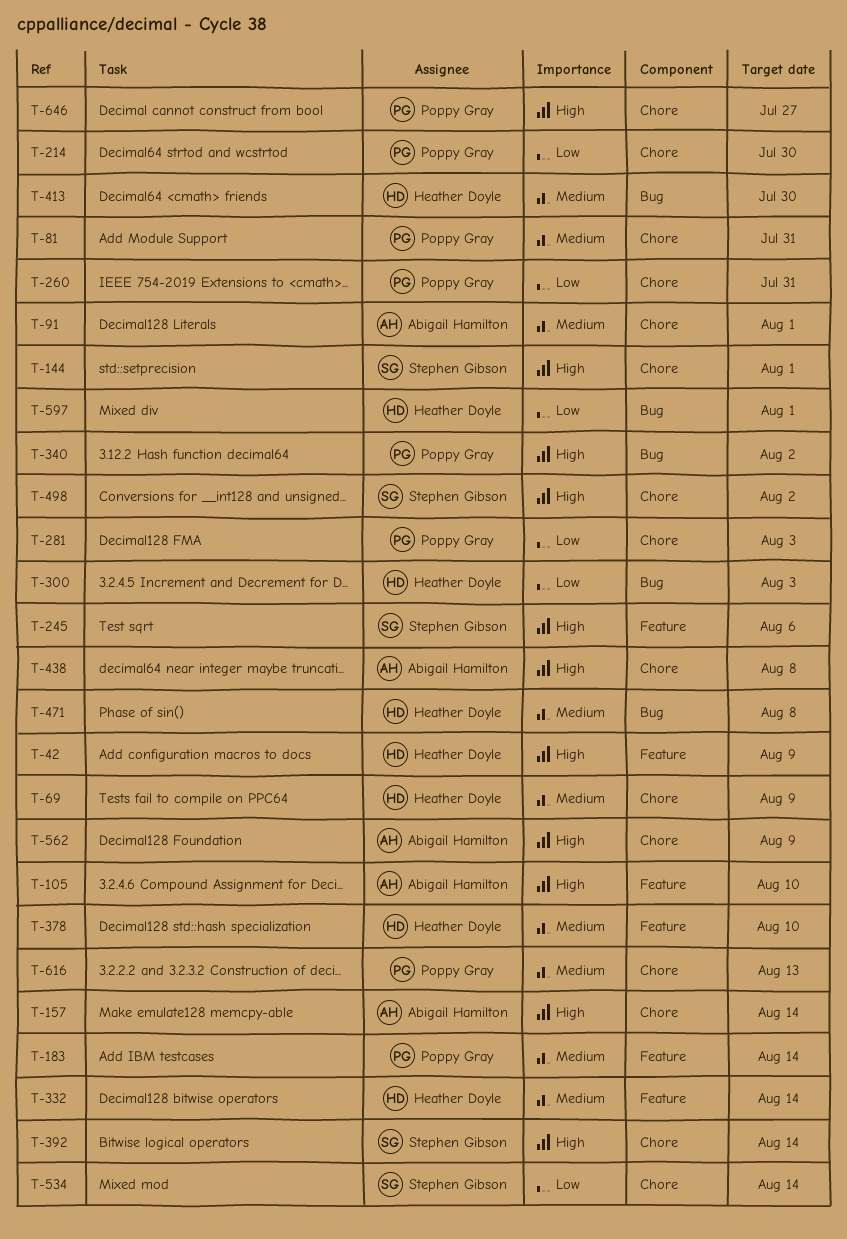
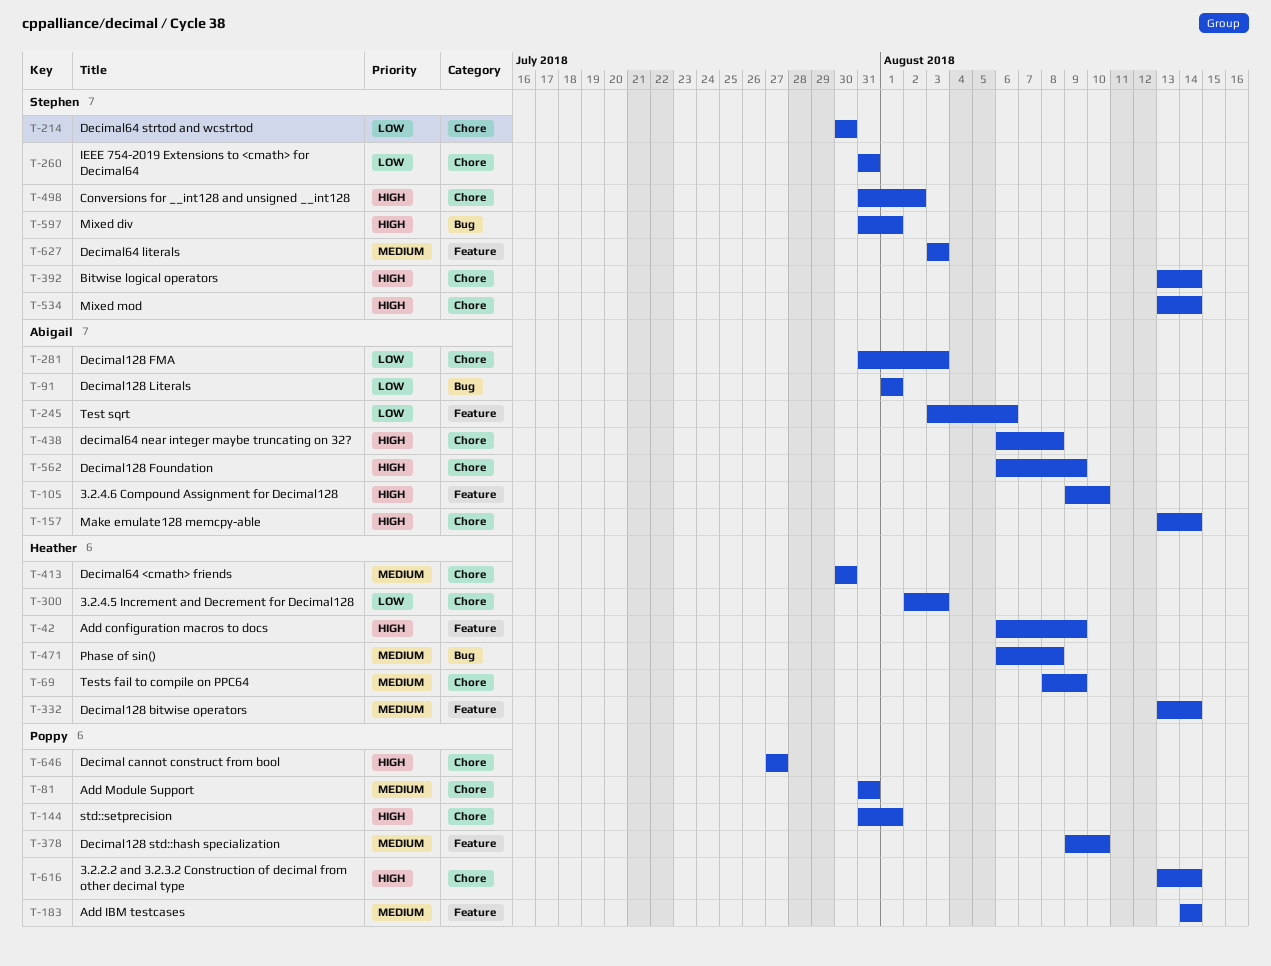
T-91, priority: Medium -> Low
T-91, label: Chore -> Bug
T-144, owner: Stephen Gibson -> Poppy Gray
T-214, owner: Poppy Gray -> Stephen Gibson
T-245, owner: Stephen Gibson -> Abigail Hamilton
T-245, priority: High -> Low
T-260, owner: Poppy Gray -> Stephen Gibson
T-281, owner: Poppy Gray -> Abigail Hamilton
T-300, label: Bug -> Chore
T-340: present -> none
T-378, owner: Heather Doyle -> Poppy Gray
T-413, label: Bug -> Chore
T-534, priority: Low -> High
T-597, owner: Heather Doyle -> Stephen Gibson
T-597, priority: Low -> High
T-616, priority: Medium -> High
T-616, due: Aug 13 -> Aug 14
T-627: none -> present

